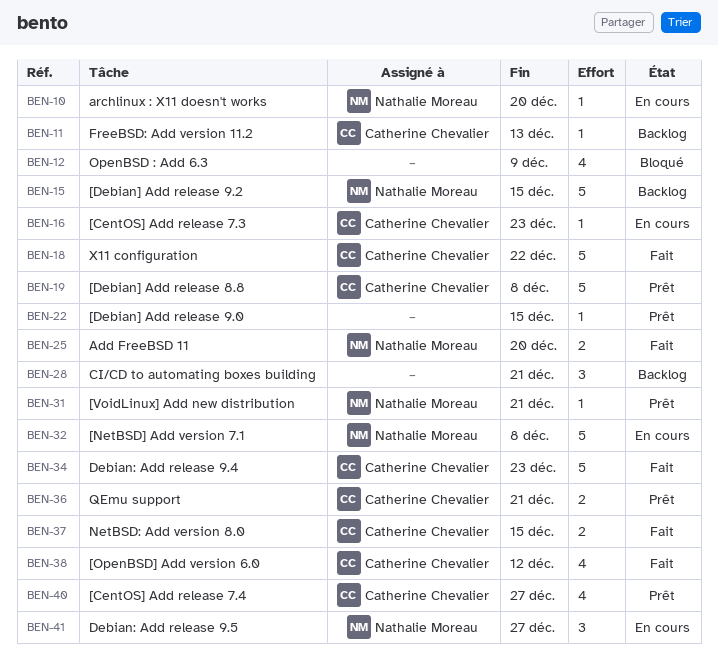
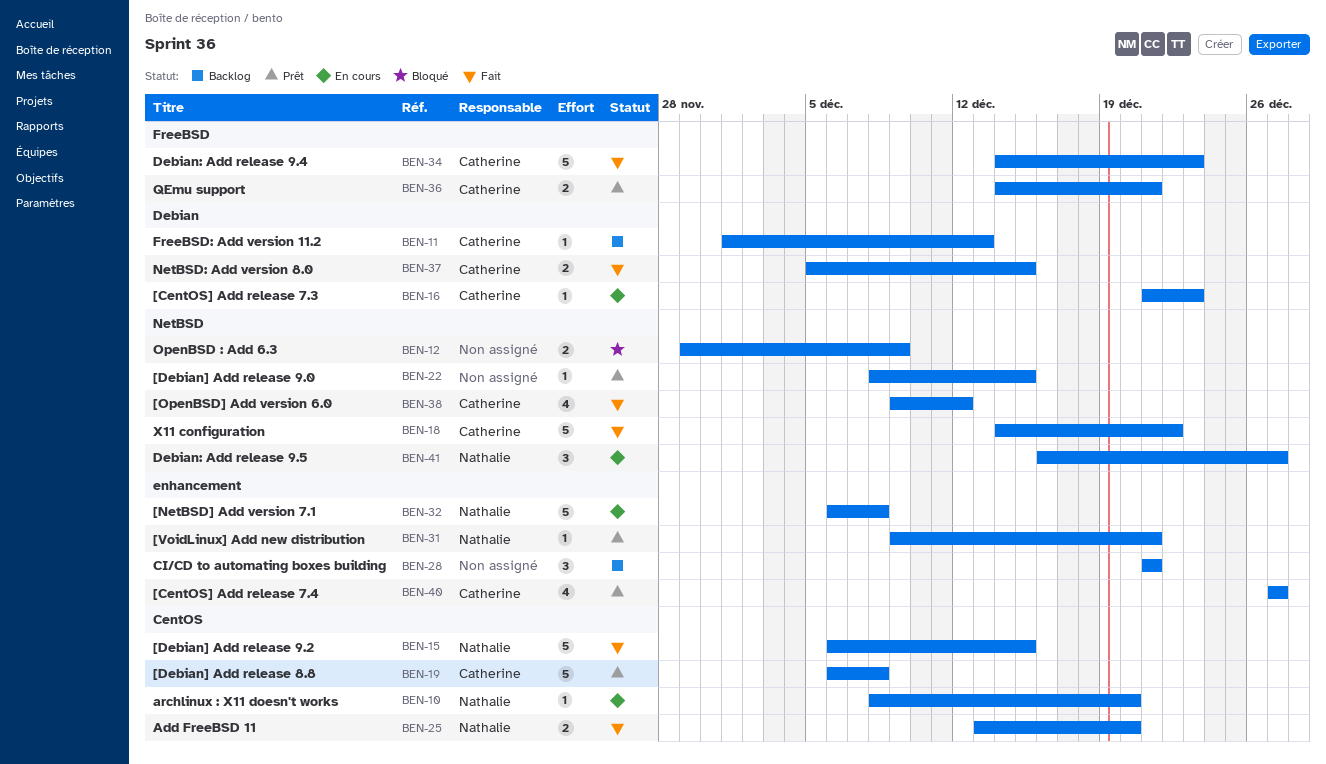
BEN-12, estimate: 4 -> 2
BEN-15, status: Backlog -> Fait

